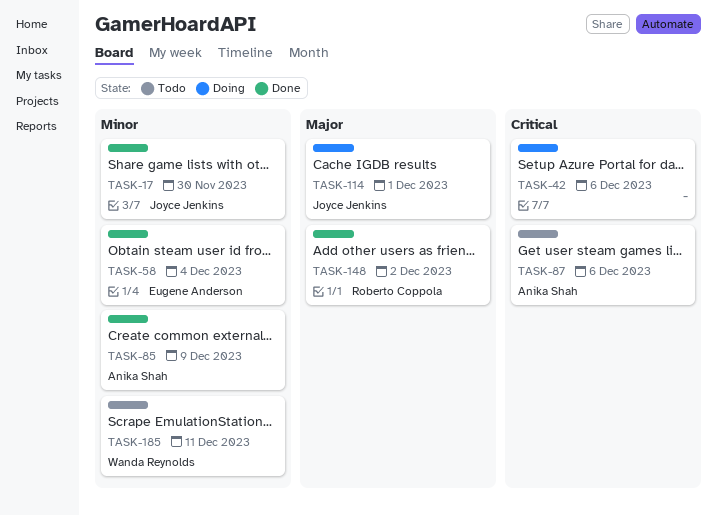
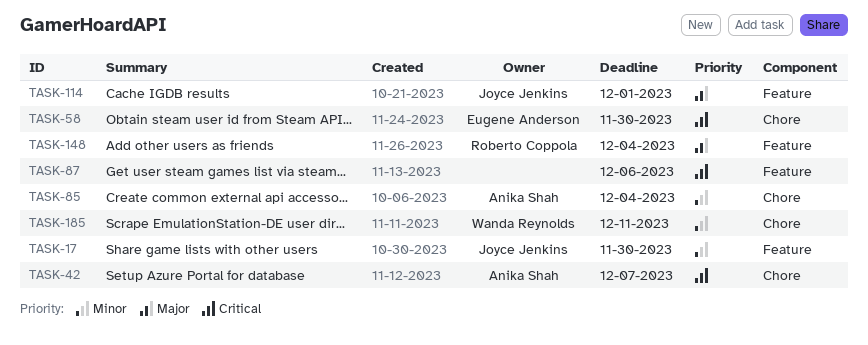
TASK-42, owner: none -> Anika Shah
TASK-42, due: Dec 6 -> Dec 7
TASK-58, priority: Minor -> Critical
TASK-58, due: Dec 4 -> Nov 30
TASK-85, due: Dec 9 -> Dec 4
TASK-87, owner: Anika Shah -> none
TASK-148, due: Dec 2 -> Dec 4

